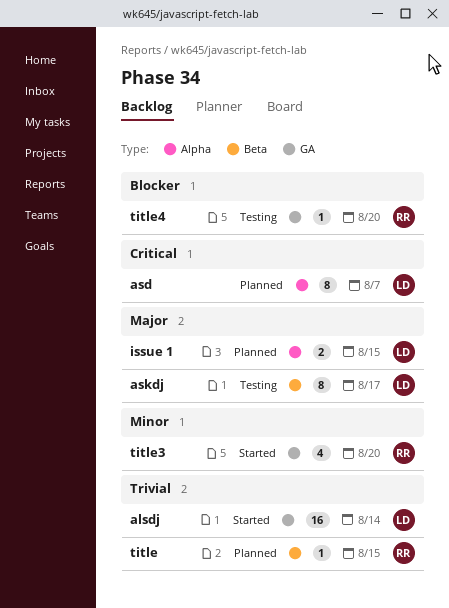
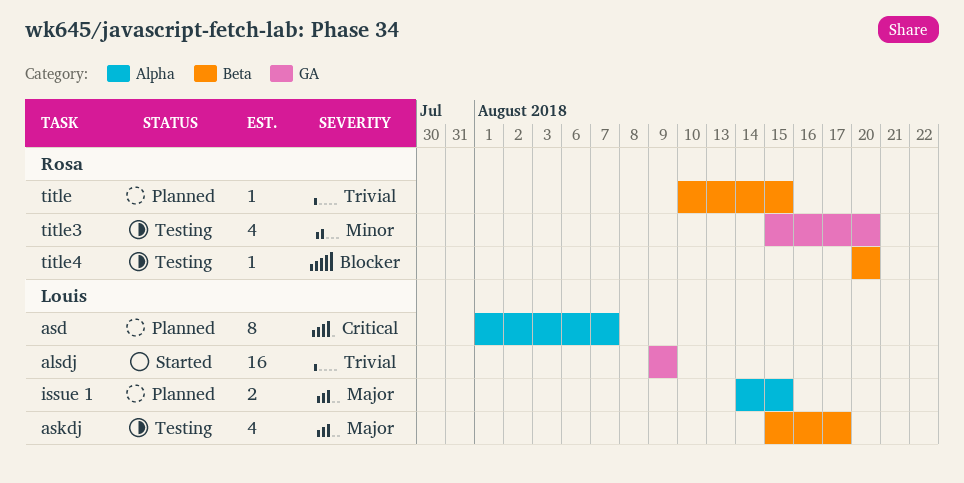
alsdj, due: Aug 14 -> Aug 9
askdj, estimate: 8 -> 4
title3, status: Started -> Testing
title4, label: GA -> Beta

